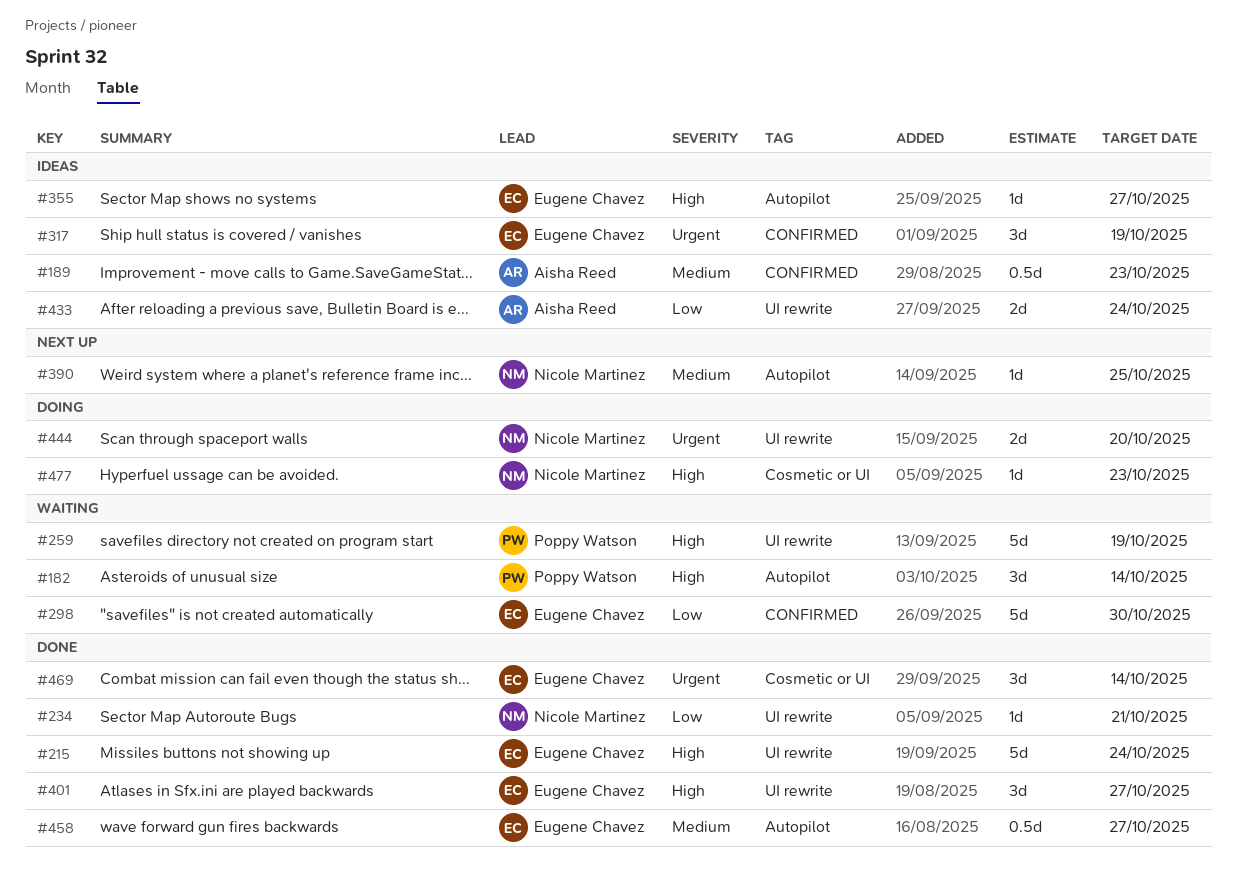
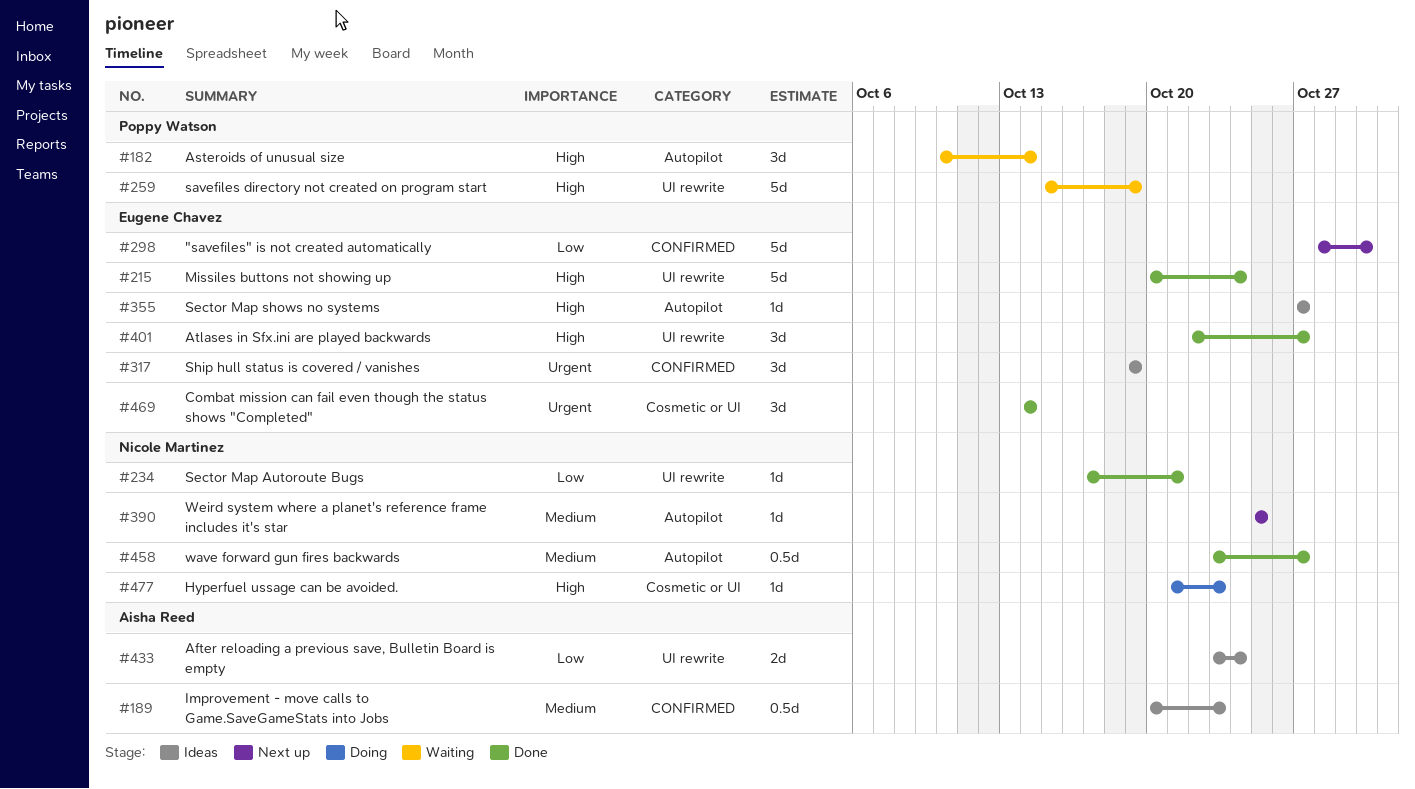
#298, status: Waiting -> Next up
#444: present -> none
#458, owner: Eugene Chavez -> Nicole Martinez

